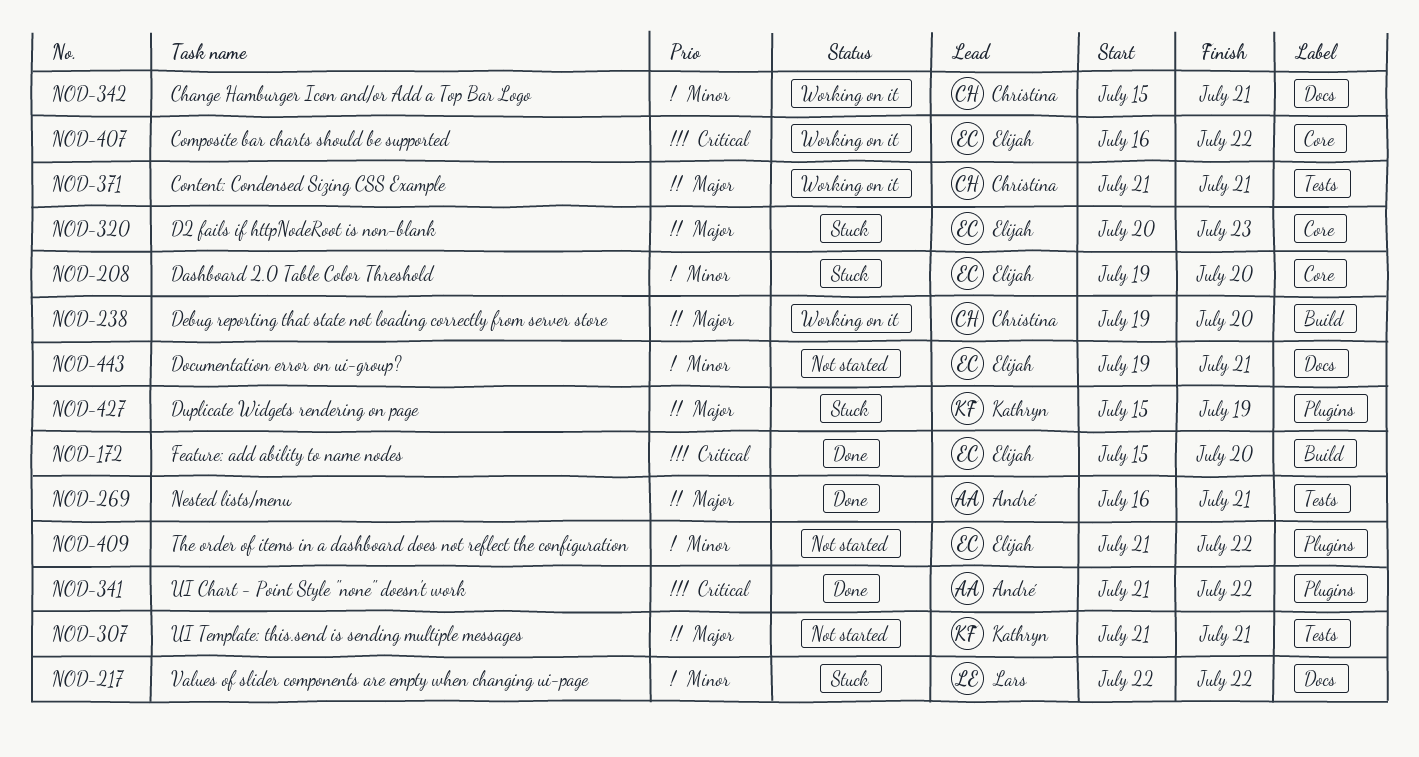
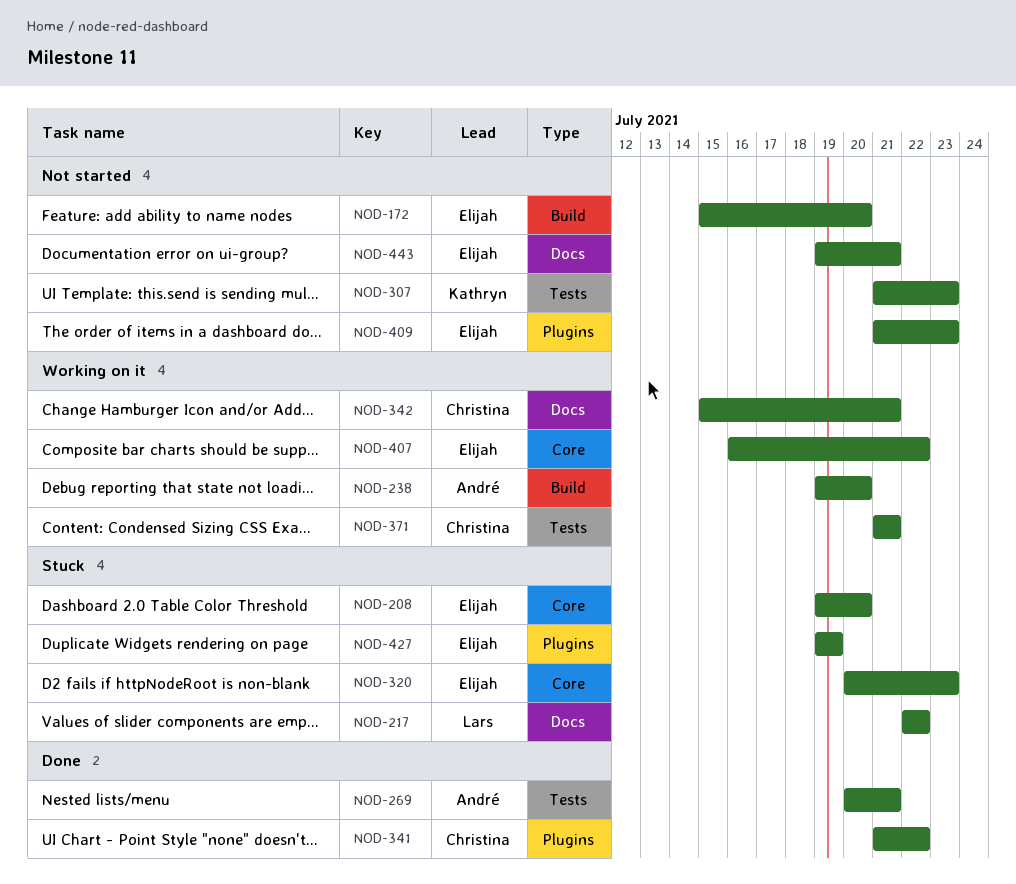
NOD-172, status: Done -> Not started
NOD-238, owner: Christina -> André
NOD-269, start: Jul 16 -> Jul 20
NOD-307, due: Jul 21 -> Jul 23
NOD-341, owner: André -> Christina
NOD-409, due: Jul 22 -> Jul 23
NOD-427, owner: Kathryn -> Elijah
NOD-427, start: Jul 15 -> Jul 19

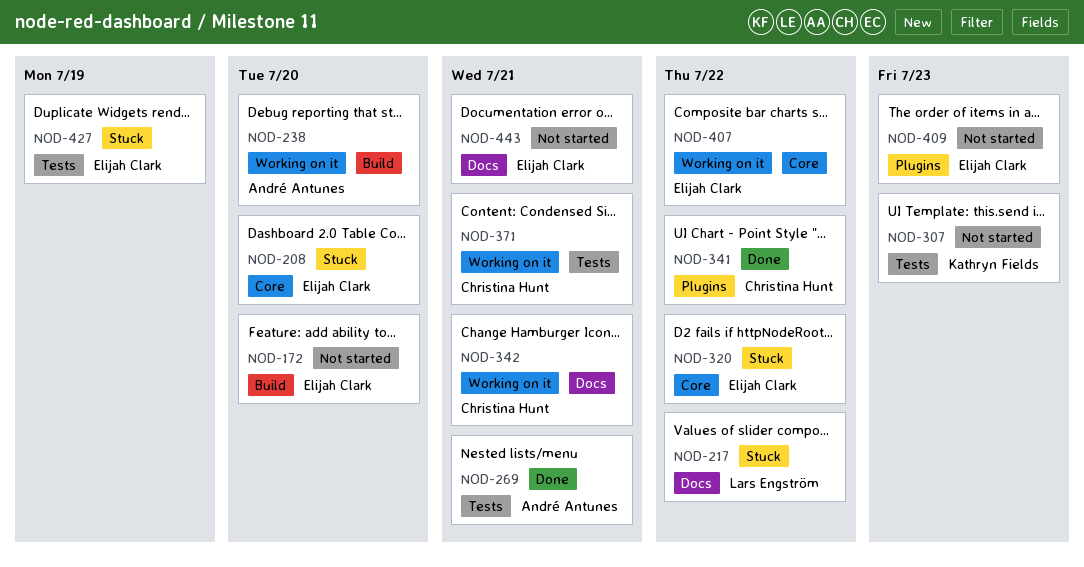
NOD-320, due: Jul 23 -> Jul 22
NOD-427, label: Plugins -> Tests

